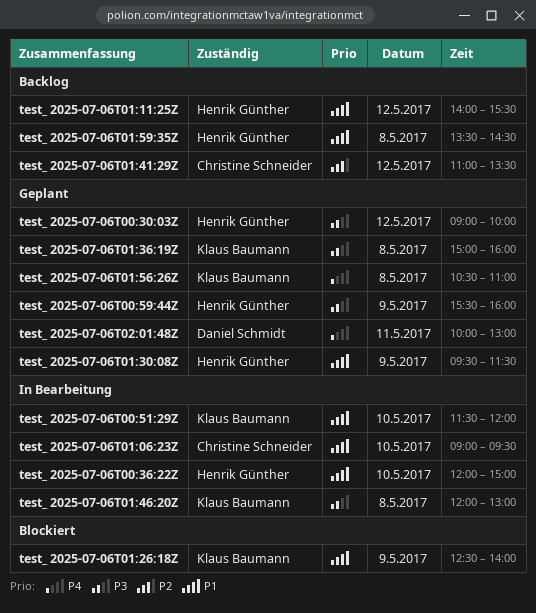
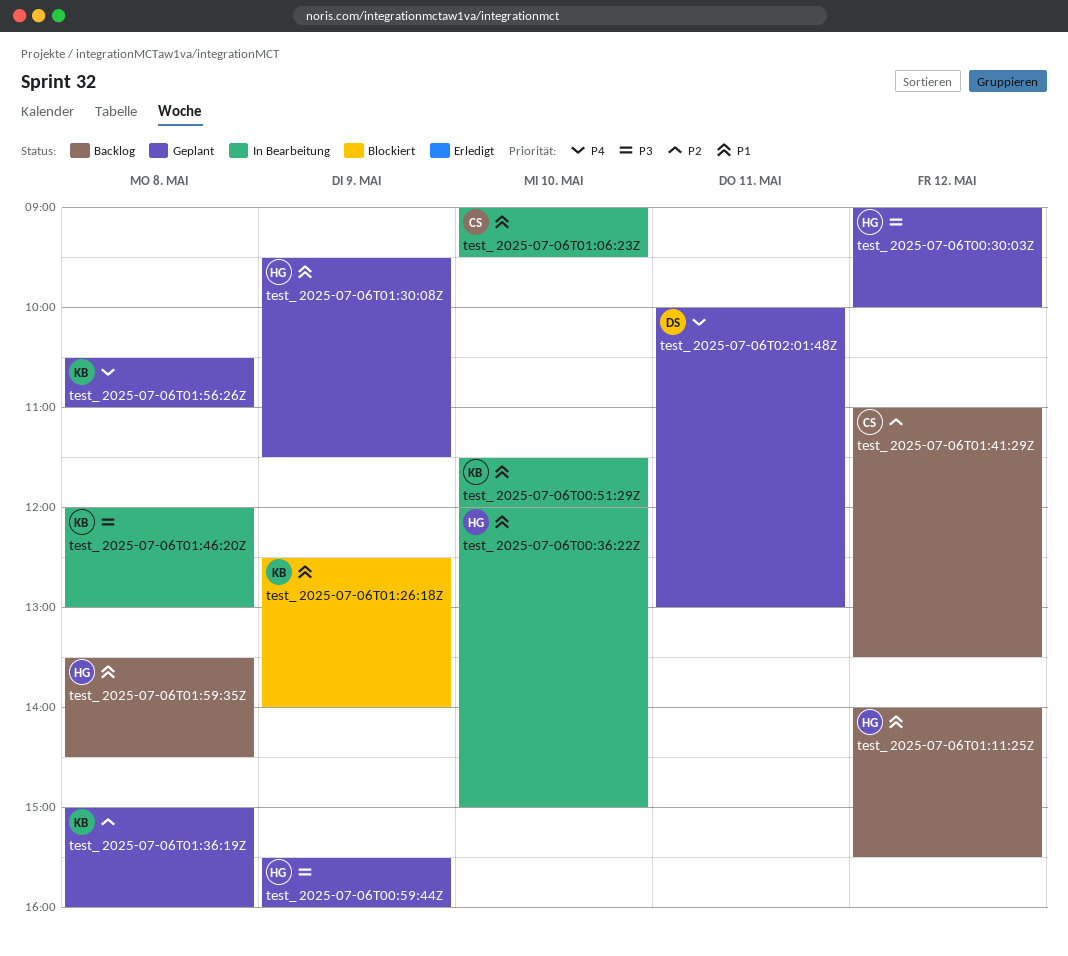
test_ 2025-07-06T01:36:19Z, priority: P3 -> P2

